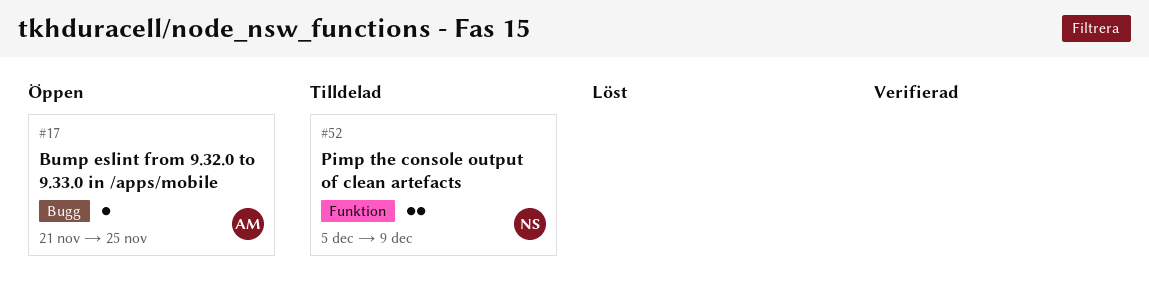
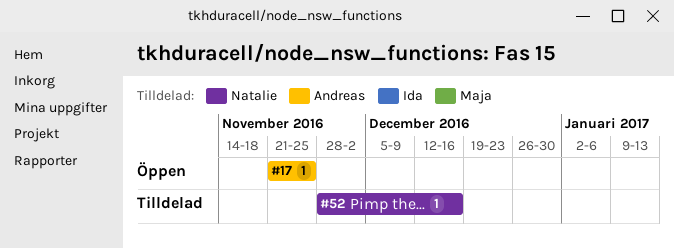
#52, estimate: 2 -> 1
#52, start: Dec 5 -> Nov 28
#52, due: Dec 9 -> Dec 16

